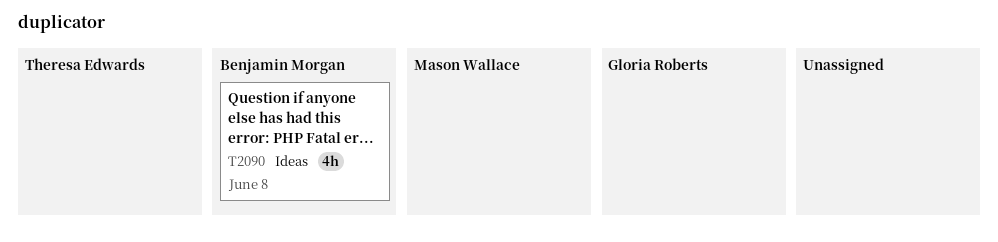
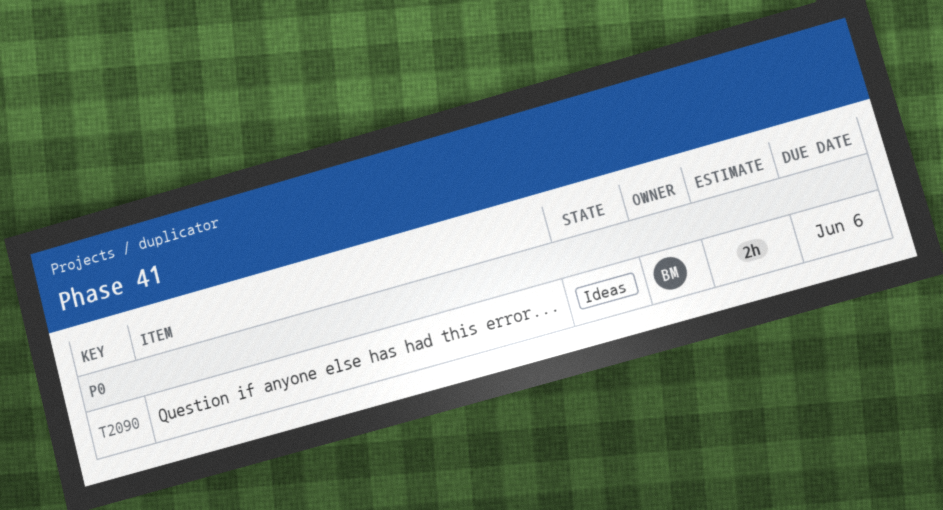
T2090, estimate: 4h -> 2h
T2090, due: Jun 8 -> Jun 6

